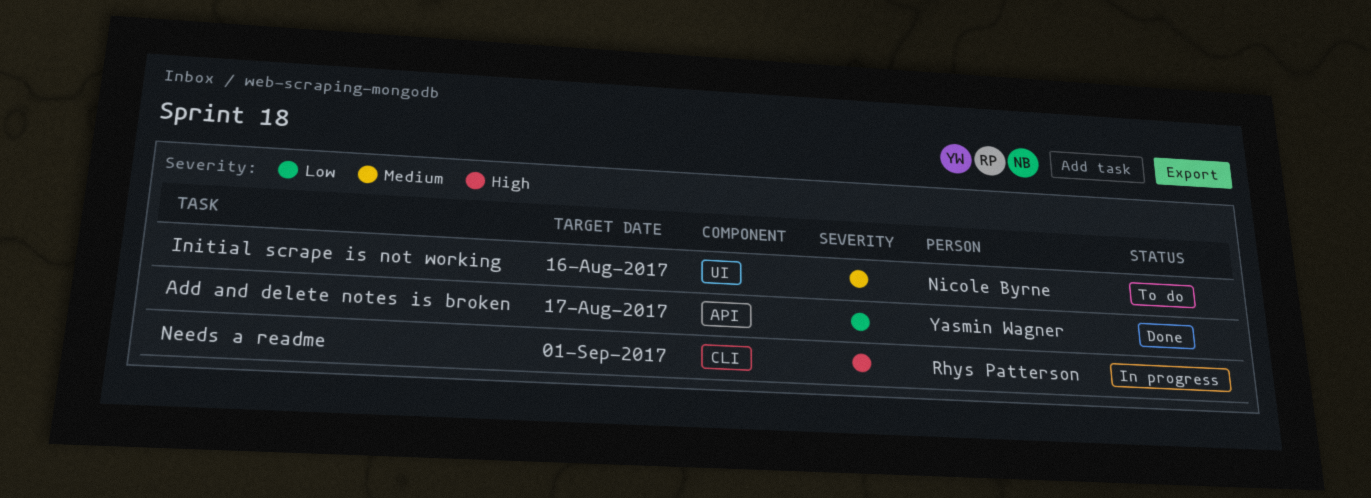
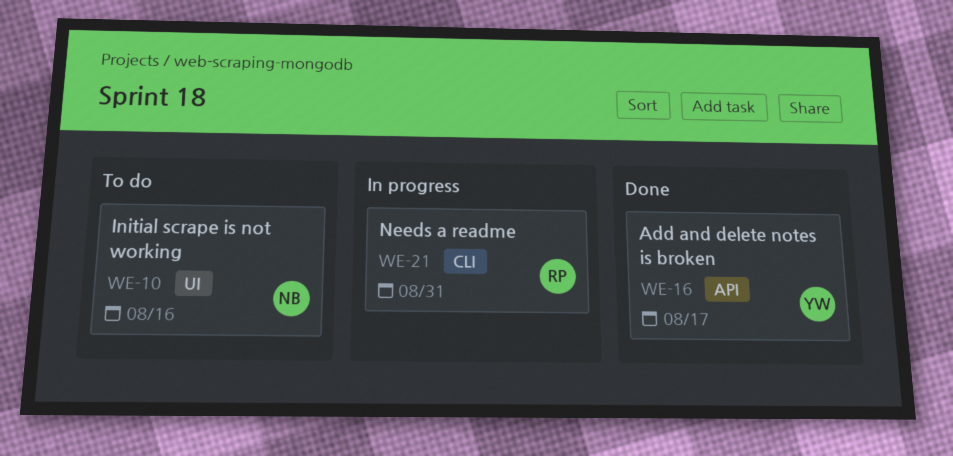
Needs a readme, due: Sep 1 -> Aug 31

